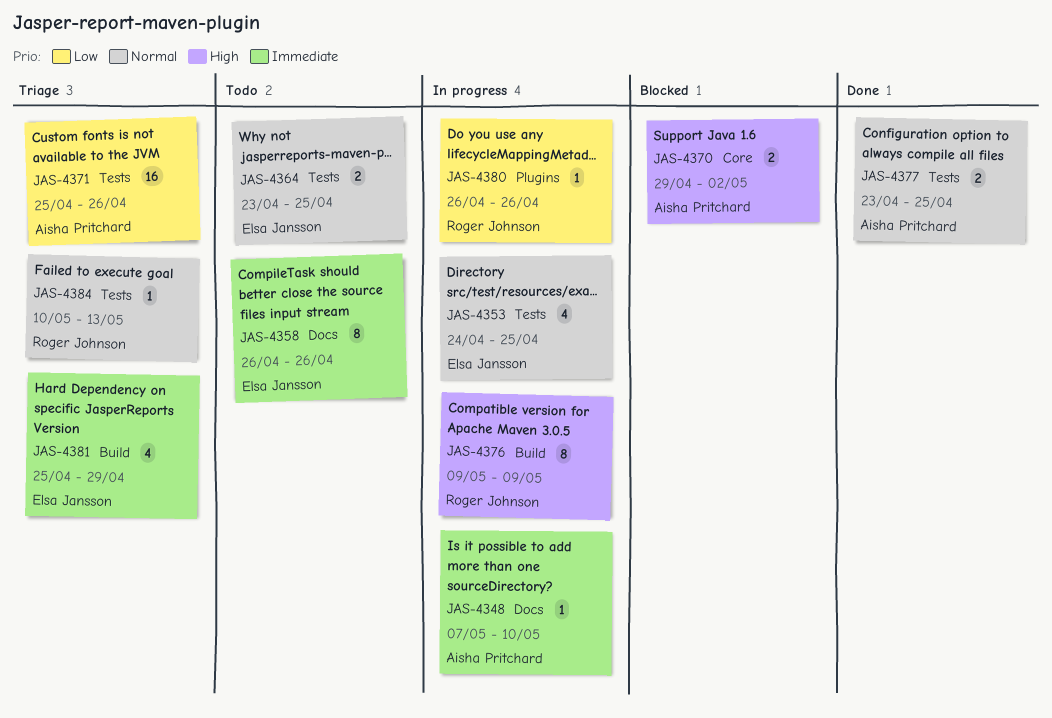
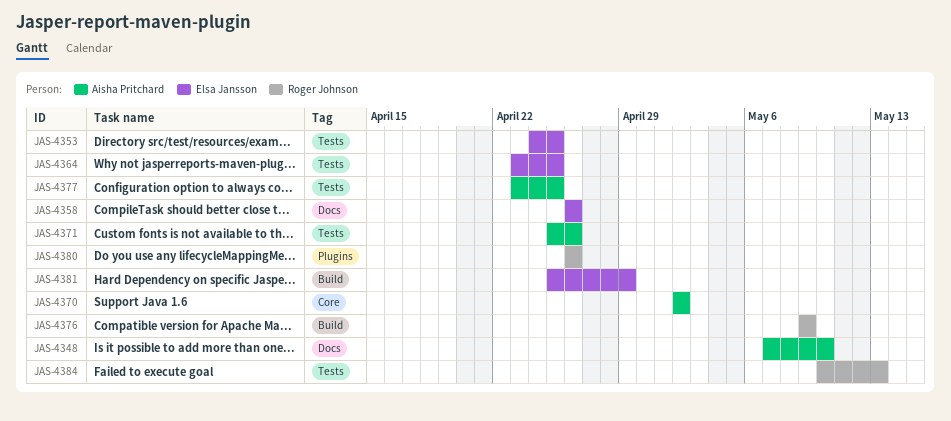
JAS-4370, start: Apr 29 -> May 2

